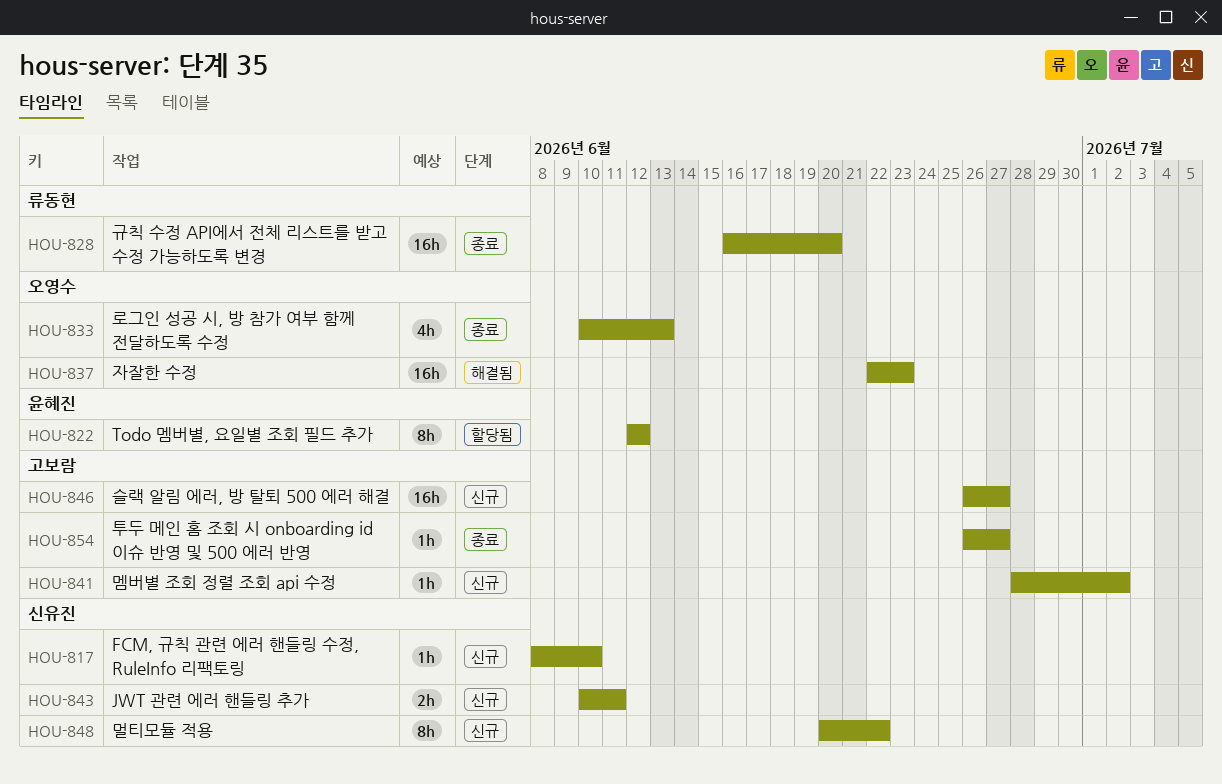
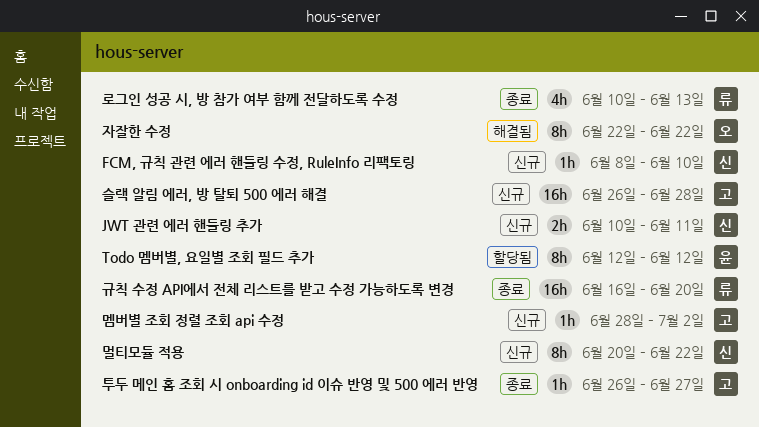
로그인 성공 시, 방 참가 여부 함께 전달하도록 수정, owner: 오영수 -> 류동현
슬랙 알림 에러, 방 탈퇴 500 에러 해결, due: Jun 27 -> Jun 28
자잘한 수정, estimate: 16h -> 8h
자잘한 수정, due: Jun 23 -> Jun 22

